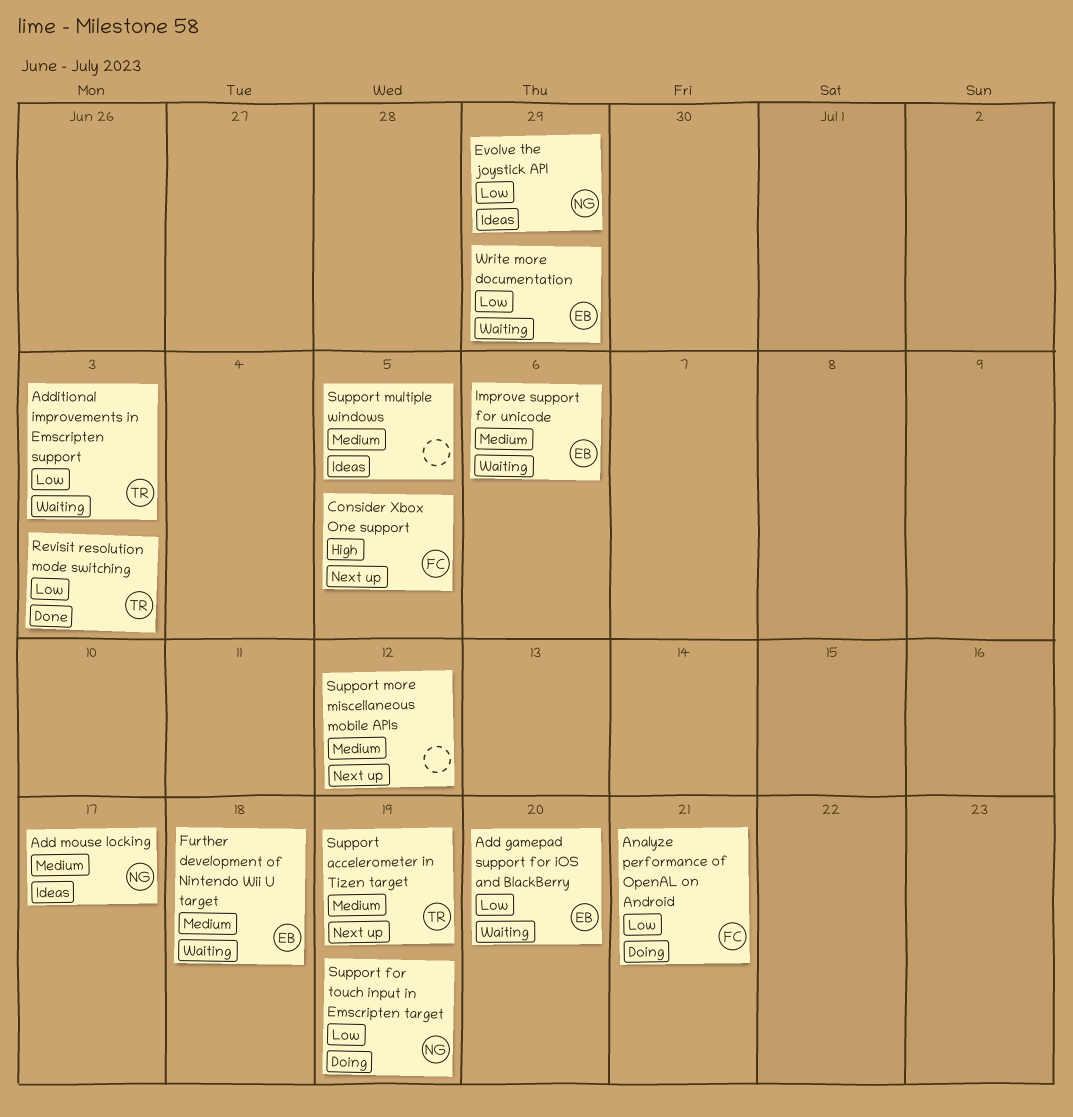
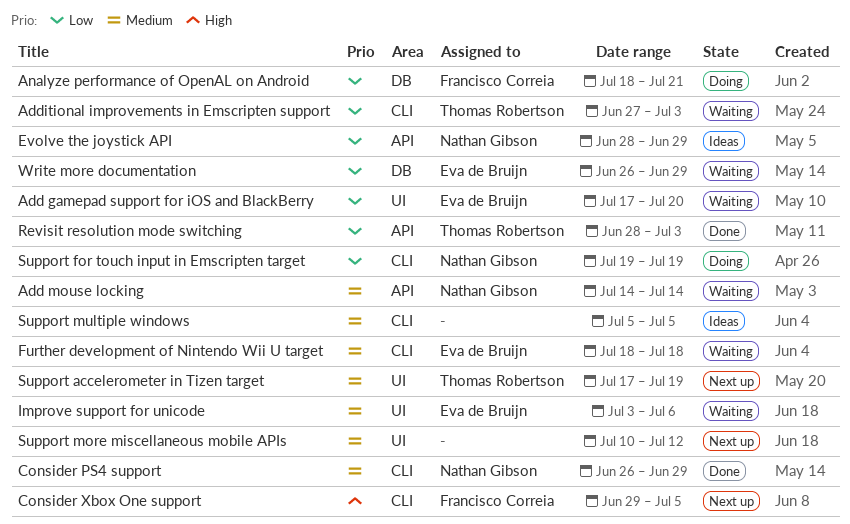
Add mouse locking, status: Ideas -> Waiting
Add mouse locking, due: Jul 17 -> Jul 14
Consider PS4 support: none -> present

